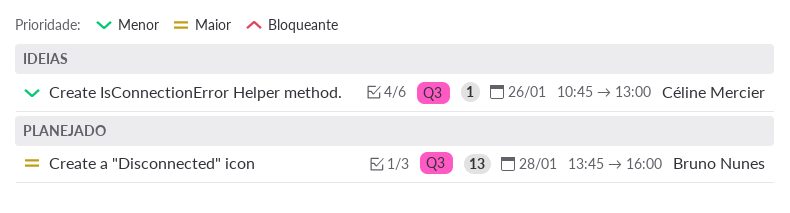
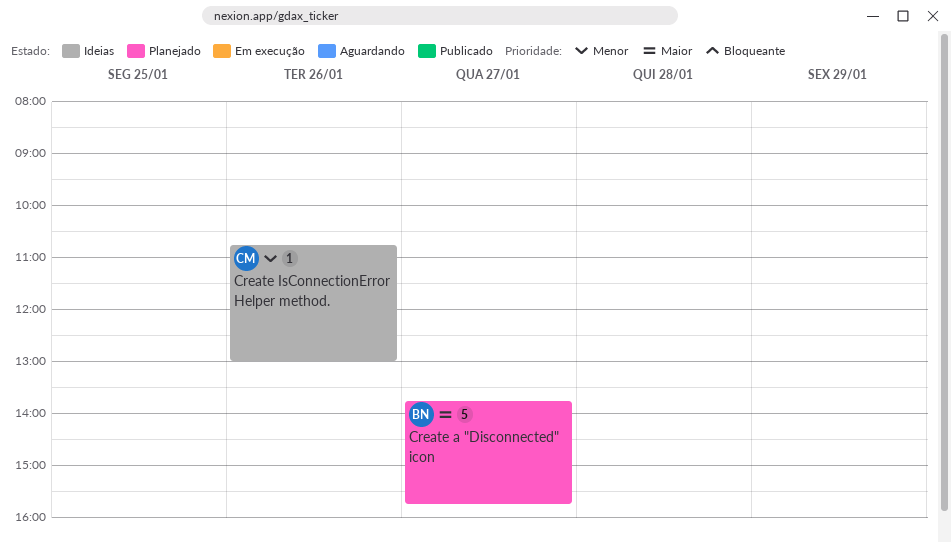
Create a "Disconnected" icon, estimate: 13 -> 5
Create a "Disconnected" icon, day: Jan 28 -> Jan 27
Create a "Disconnected" icon, ends: 16:00 -> 15:45

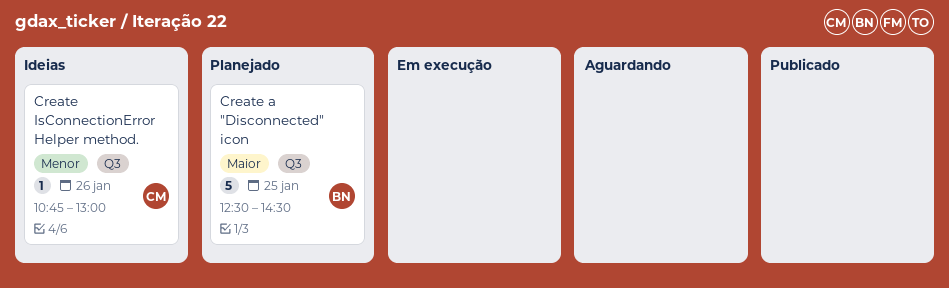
Create a "Disconnected" icon, day: Jan 27 -> Jan 25
Create a "Disconnected" icon, begins: 13:45 -> 12:30
Create a "Disconnected" icon, ends: 15:45 -> 14:30

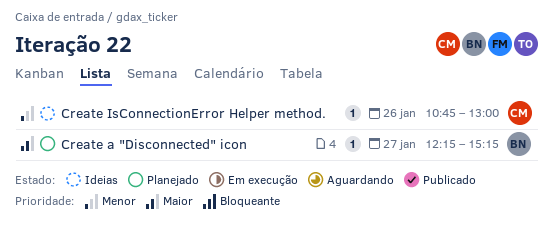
Create a "Disconnected" icon, estimate: 5 -> 1
Create a "Disconnected" icon, day: Jan 25 -> Jan 27
Create a "Disconnected" icon, begins: 12:30 -> 12:15
Create a "Disconnected" icon, ends: 14:30 -> 15:15

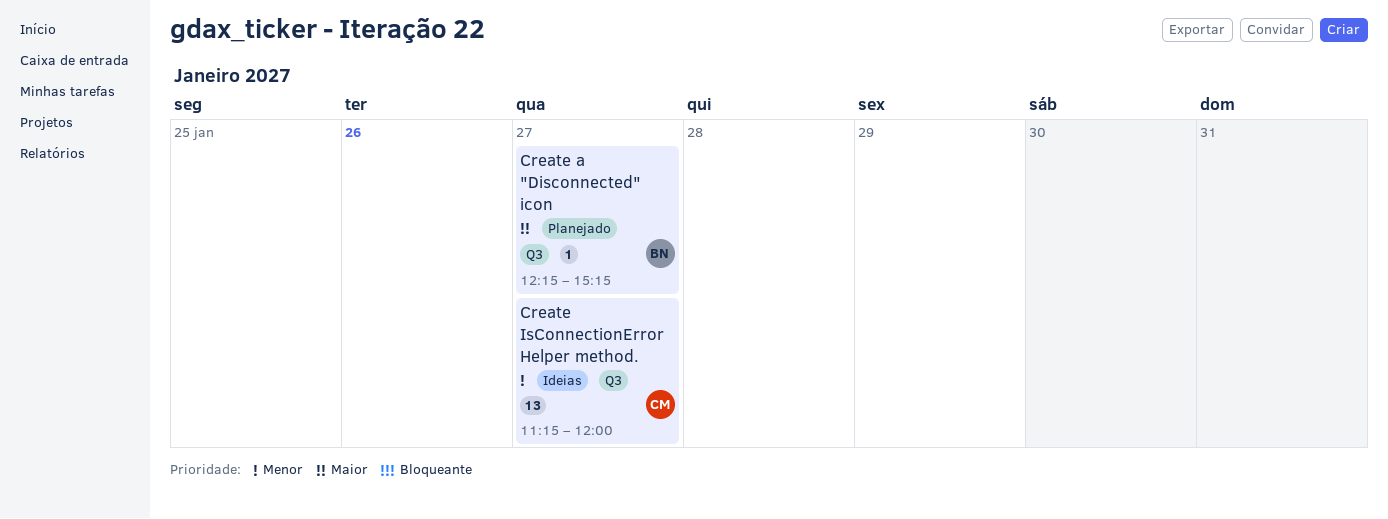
Create IsConnectionError Helper method., estimate: 1 -> 13
Create IsConnectionError Helper method., day: Jan 26 -> Jan 27
Create IsConnectionError Helper method., begins: 10:45 -> 11:15
Create IsConnectionError Helper method., ends: 13:00 -> 12:00

